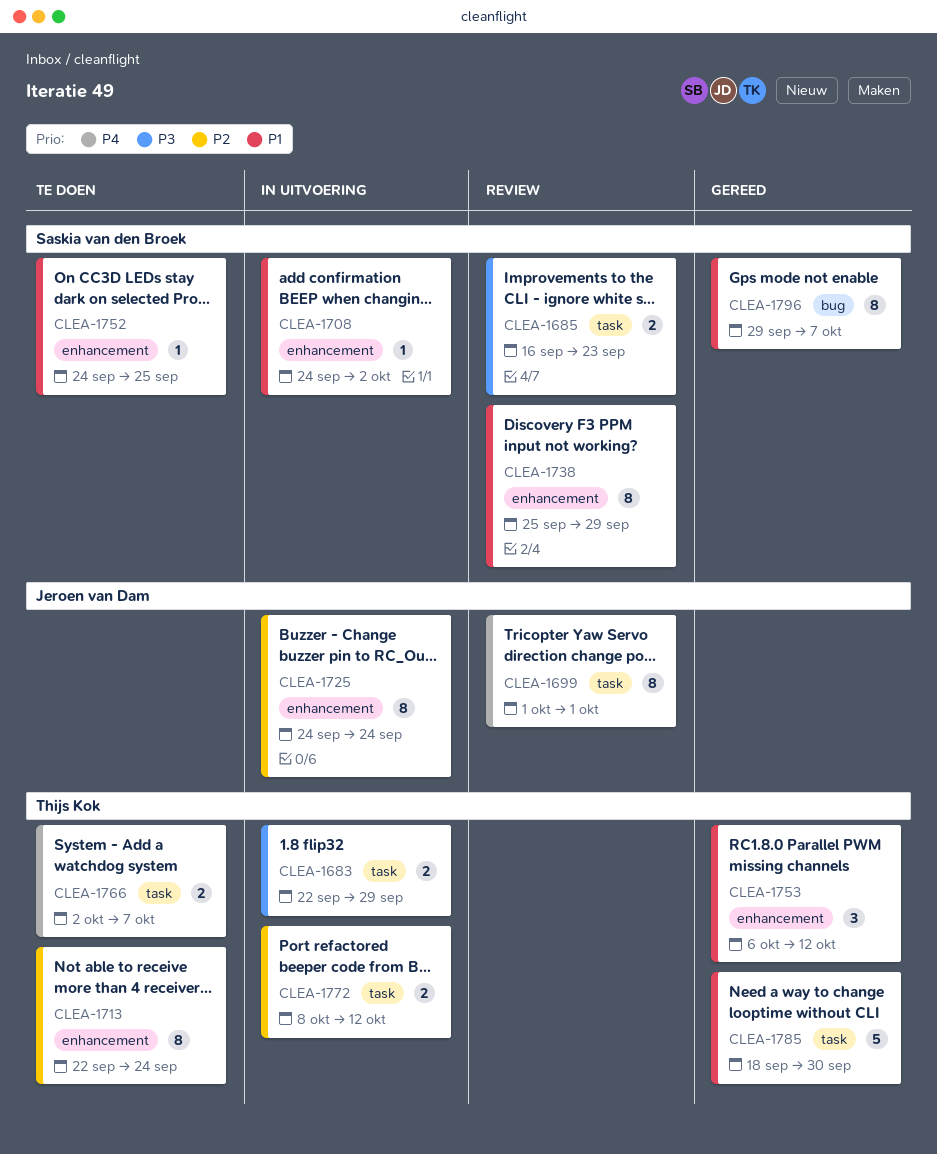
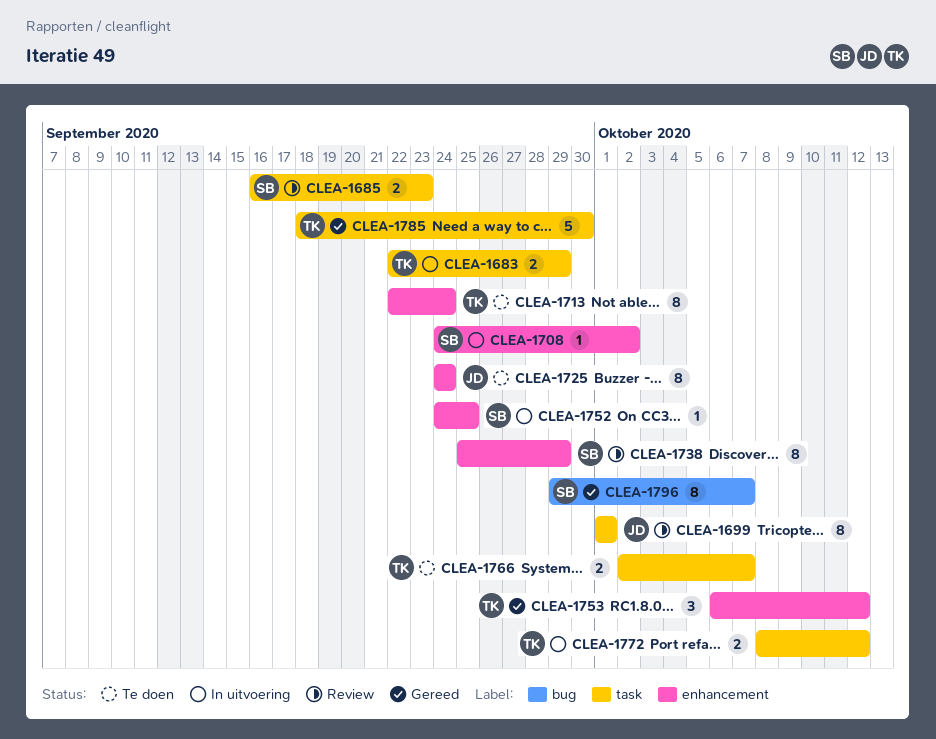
CLEA-1725, status: In uitvoering -> Te doen
CLEA-1752, status: Te doen -> In uitvoering

